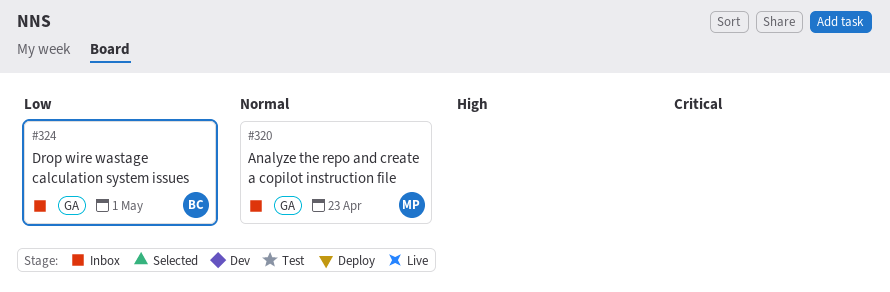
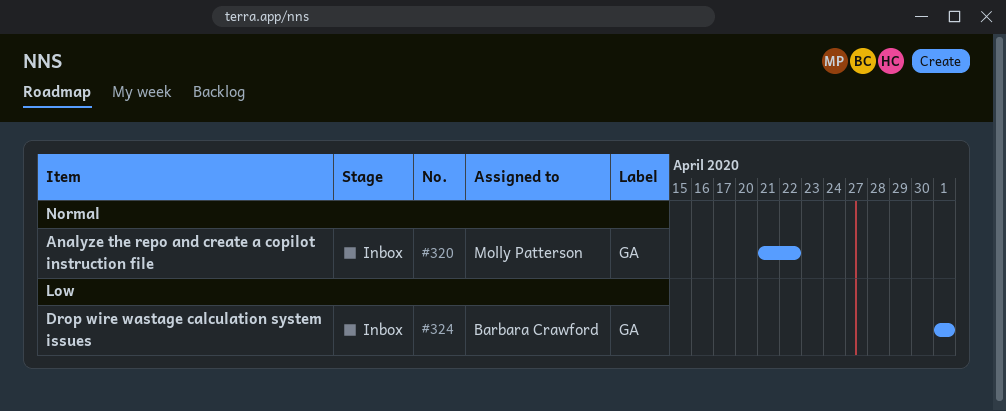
#320, due: Apr 23 -> Apr 22

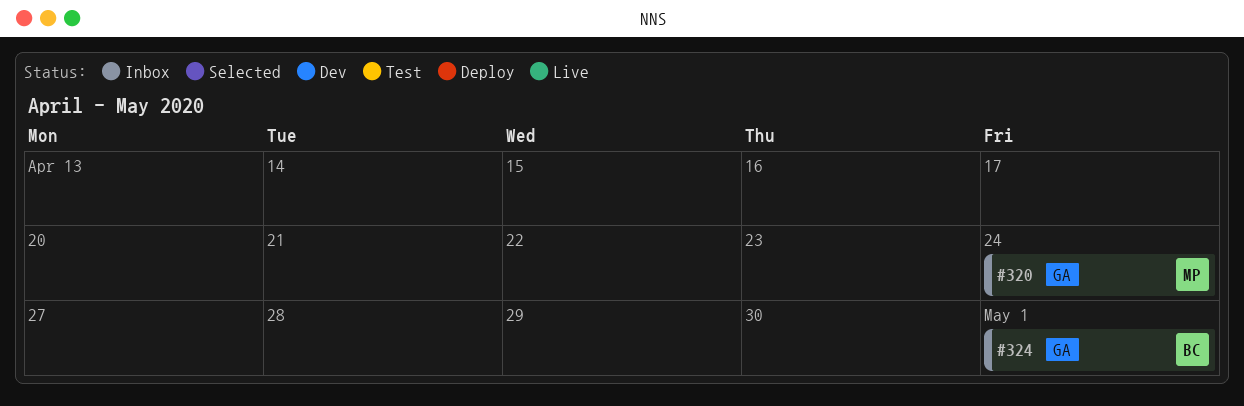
#320, due: Apr 22 -> Apr 24

